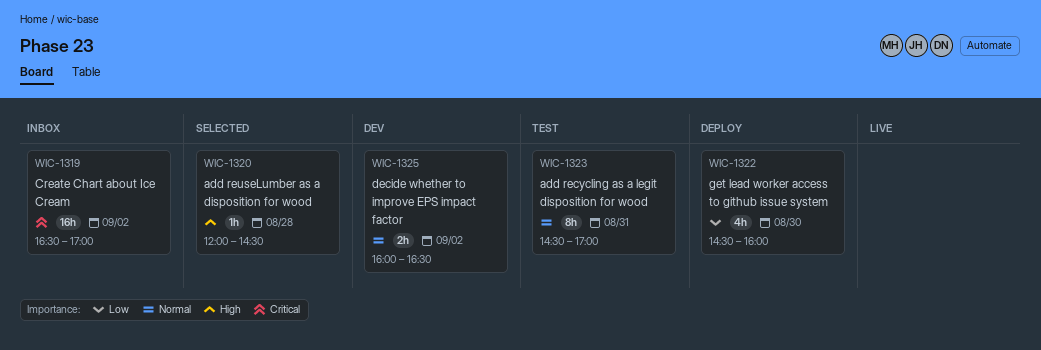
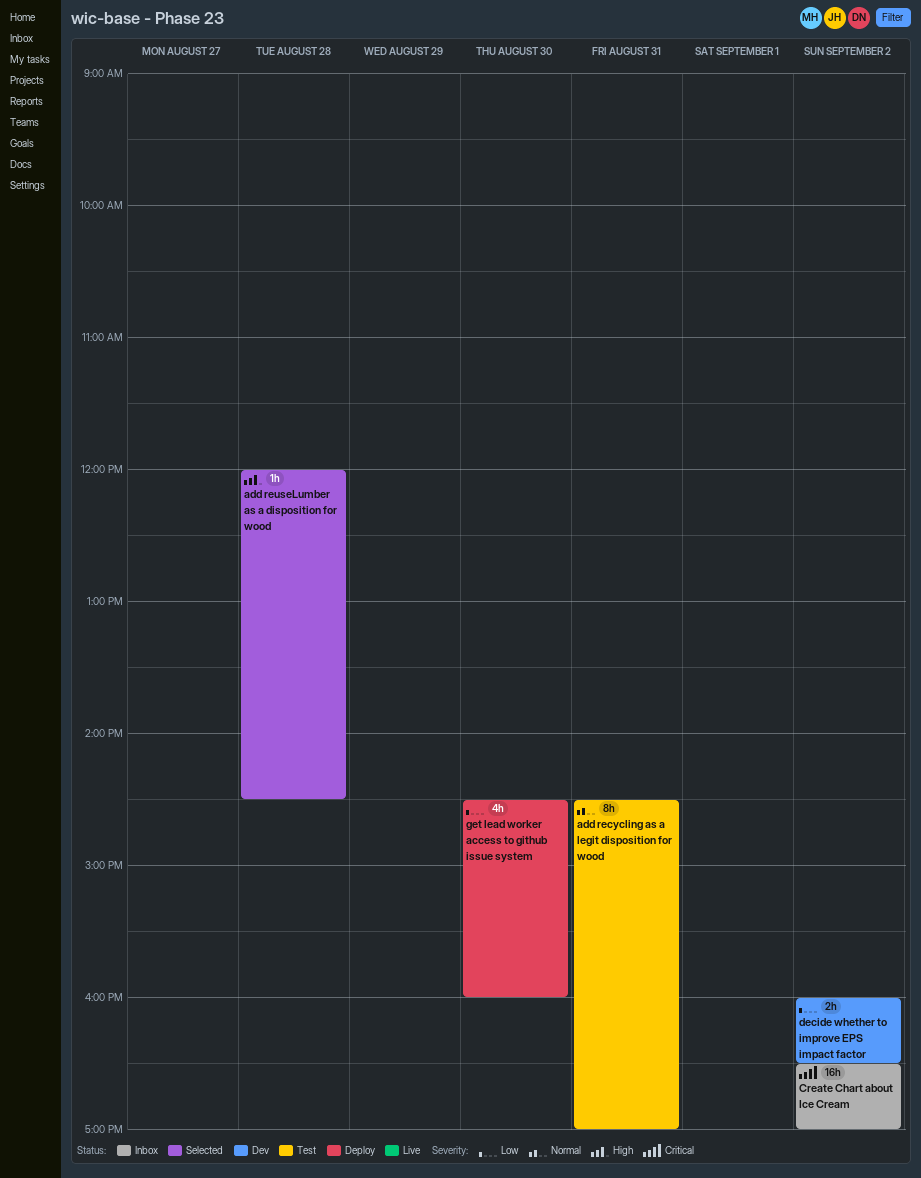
decide whether to improve EPS impact factor, priority: Normal -> Low

